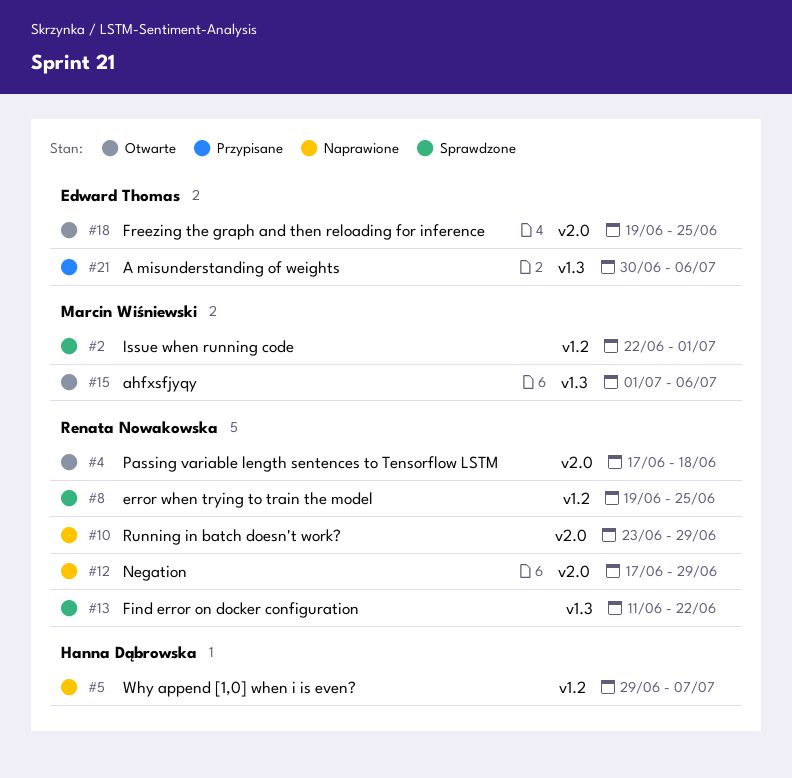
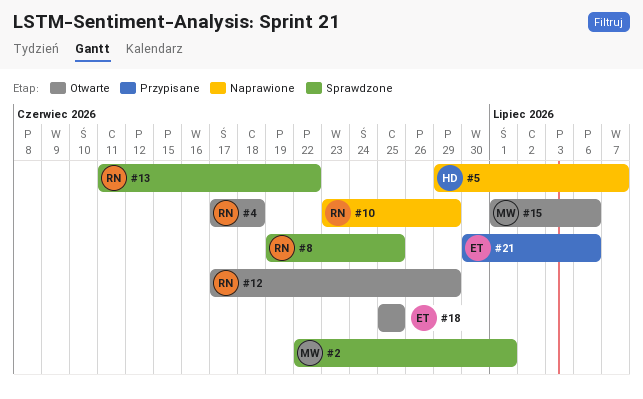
#12, status: Naprawione -> Otwarte
#18, start: Jun 19 -> Jun 25

